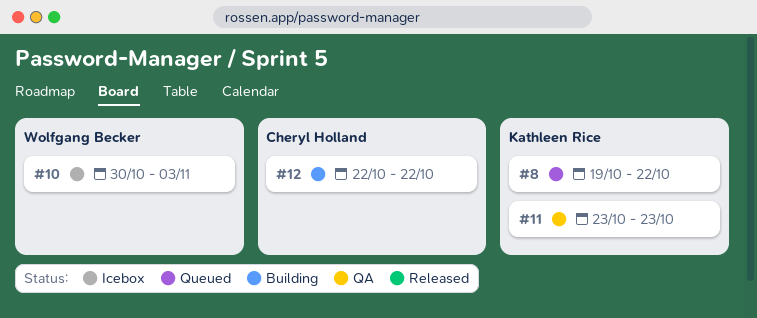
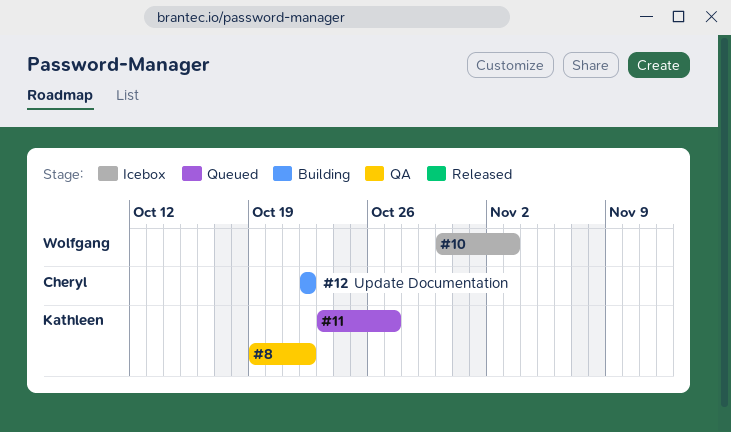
#8, status: Queued -> QA
#11, status: QA -> Queued
#11, due: Oct 23 -> Oct 27

